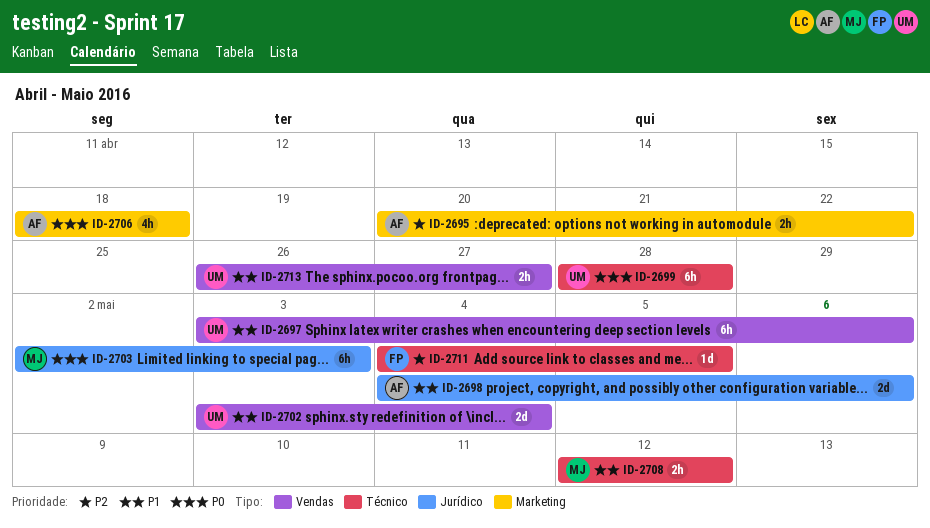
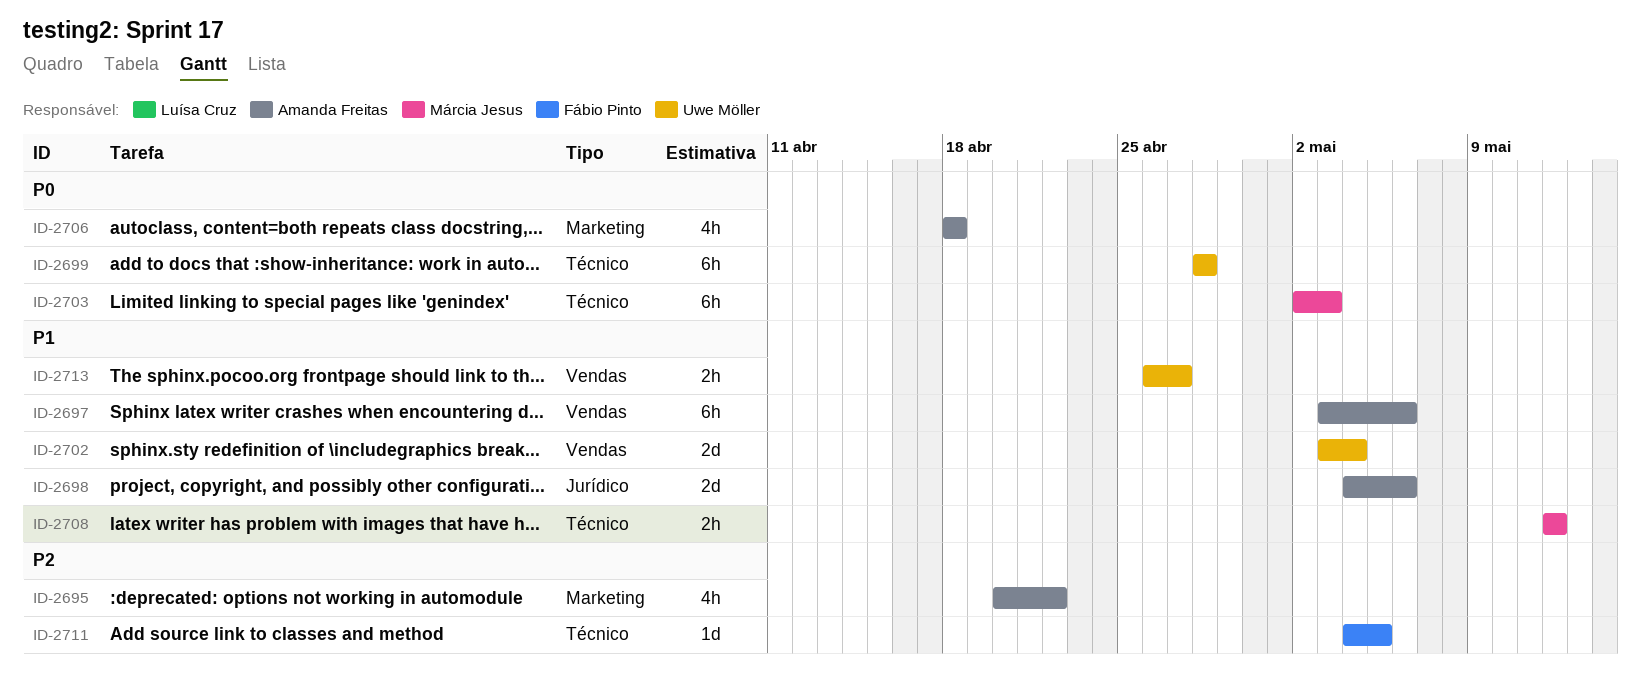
ID-2695, estimate: 2h -> 4h
ID-2697, owner: Uwe Möller -> Amanda Freitas
ID-2703, label: Jurídico -> Técnico

